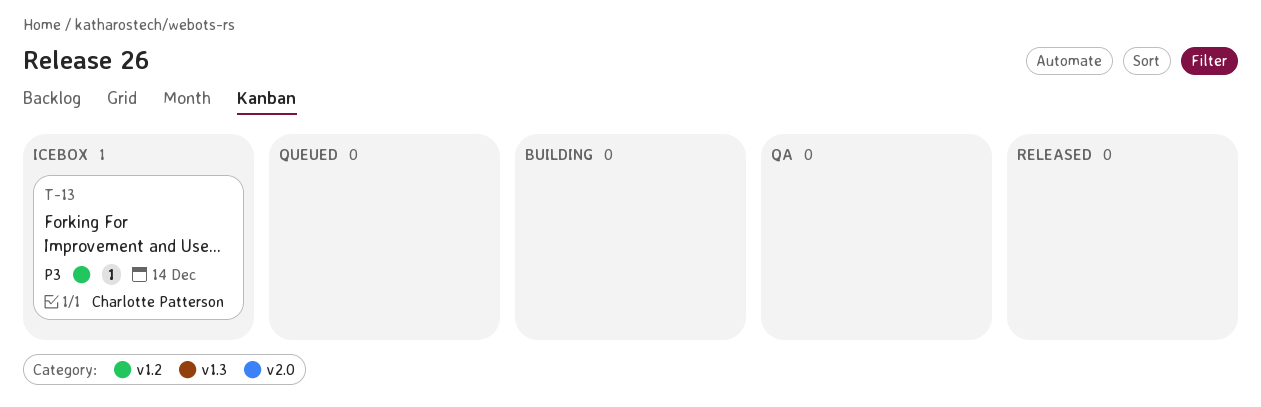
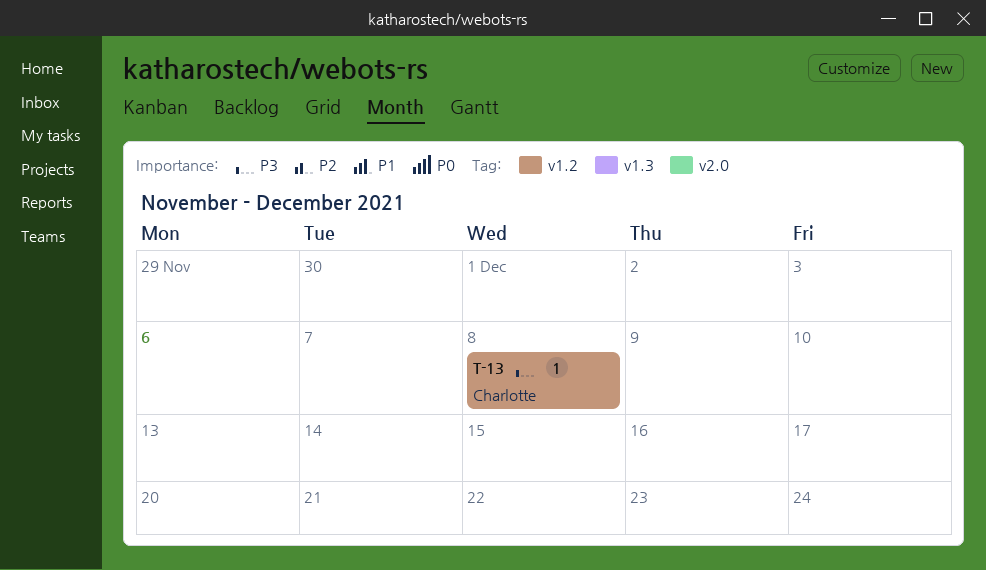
T-13, due: Dec 14 -> Dec 8

